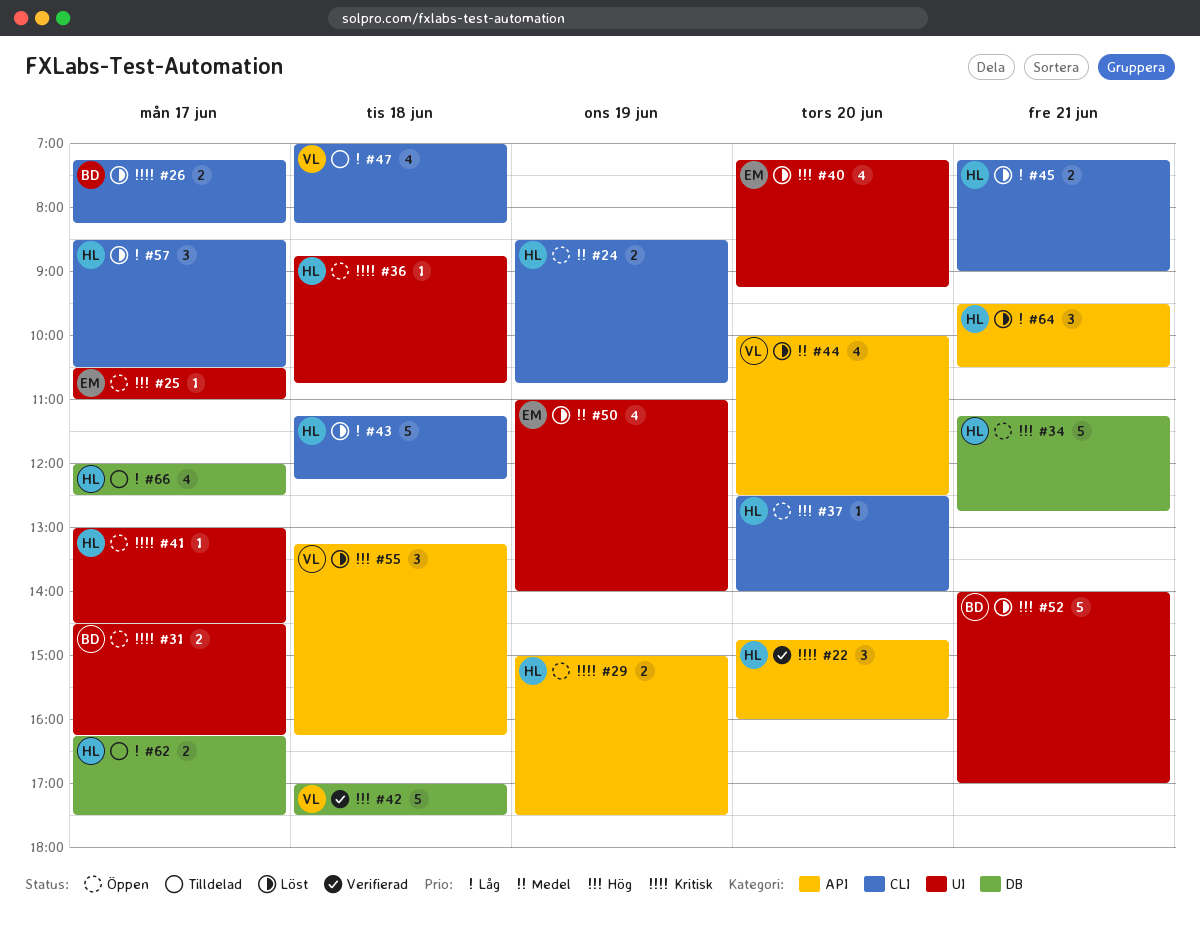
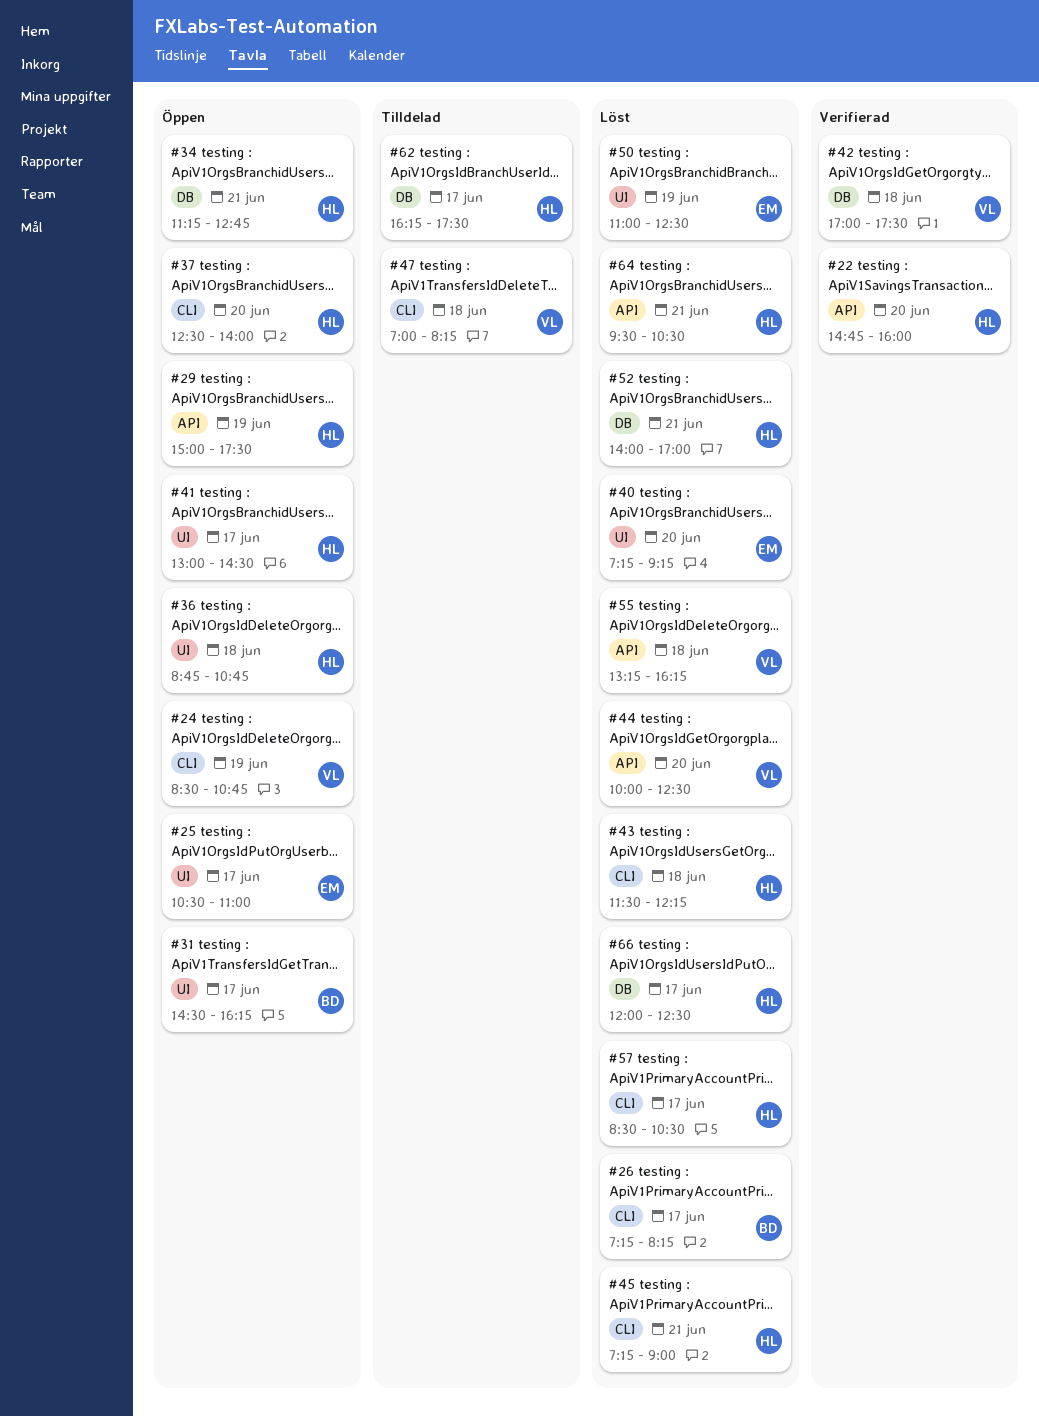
#24, owner: HL -> VL
#43, begins: 11:15 -> 11:30
#50, ends: 14:00 -> 12:30
#52, owner: BD -> HL
#52, label: UI -> DB
#66, status: Tilldelad -> Löst

